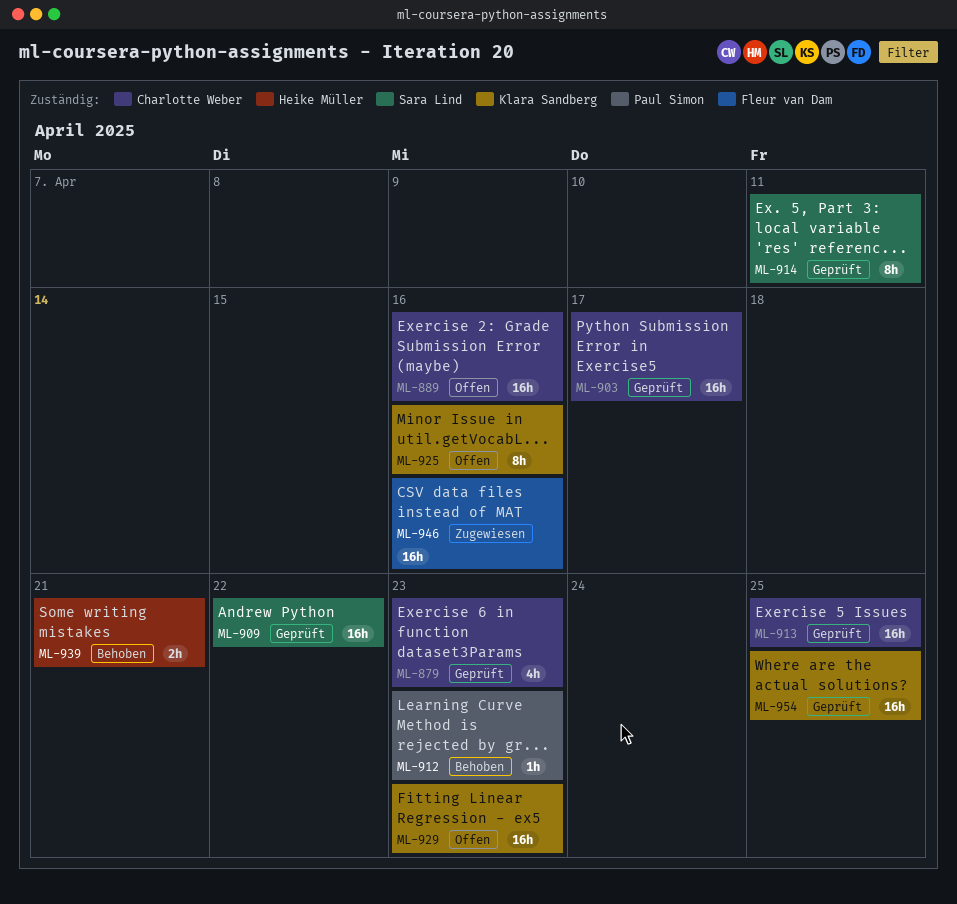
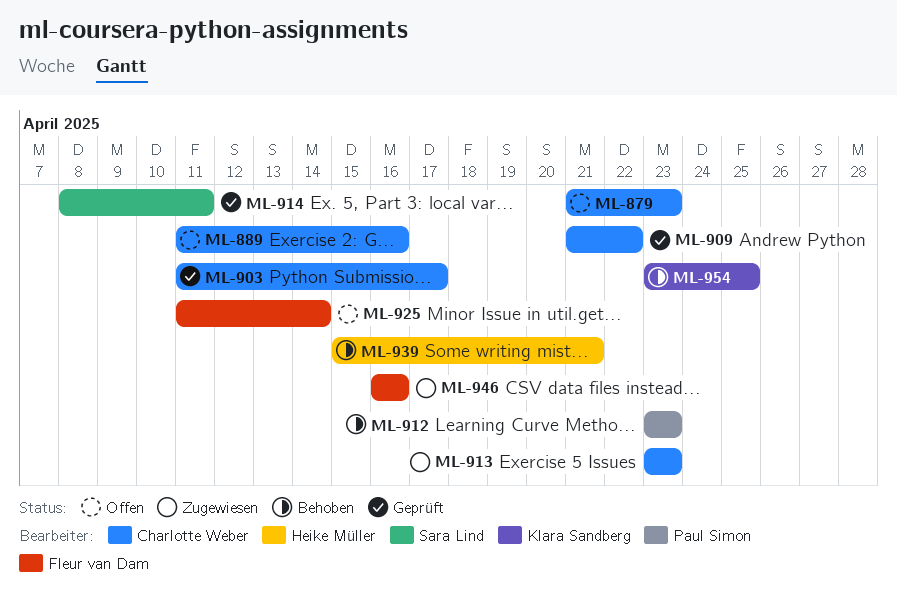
ML-879, status: Geprüft -> Offen
ML-909, owner: Sara Lind -> Charlotte Weber
ML-913, status: Geprüft -> Zugewiesen
ML-913, due: Apr 25 -> Apr 23
ML-925, owner: Klara Sandberg -> Fleur van Dam
ML-925, due: Apr 16 -> Apr 14
ML-929: present -> none
ML-954, status: Geprüft -> Behoben

